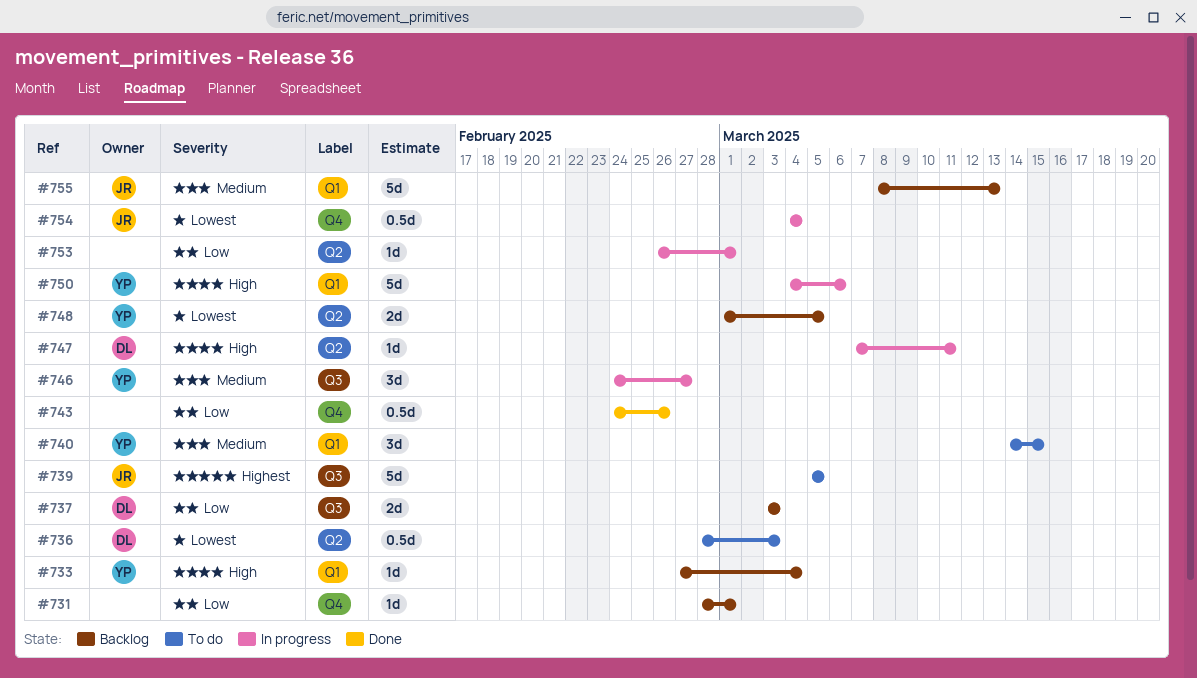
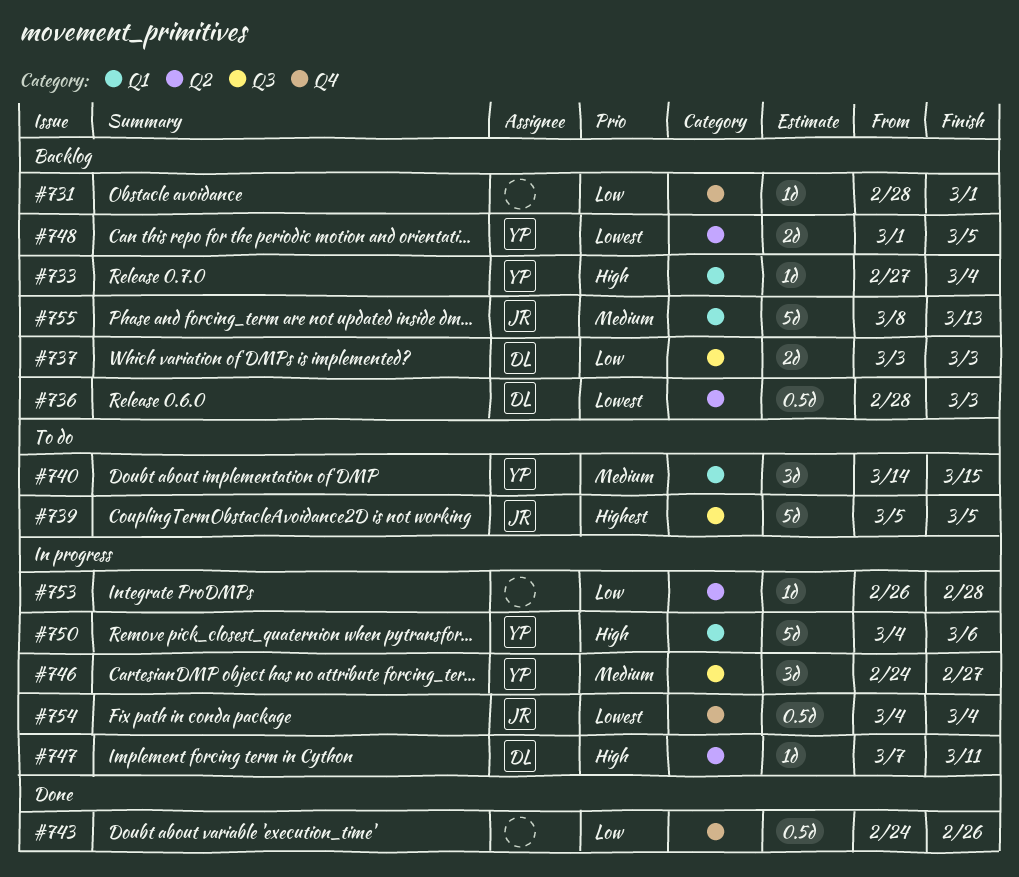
#736, status: To do -> Backlog
#753, due: Mar 1 -> Feb 28

